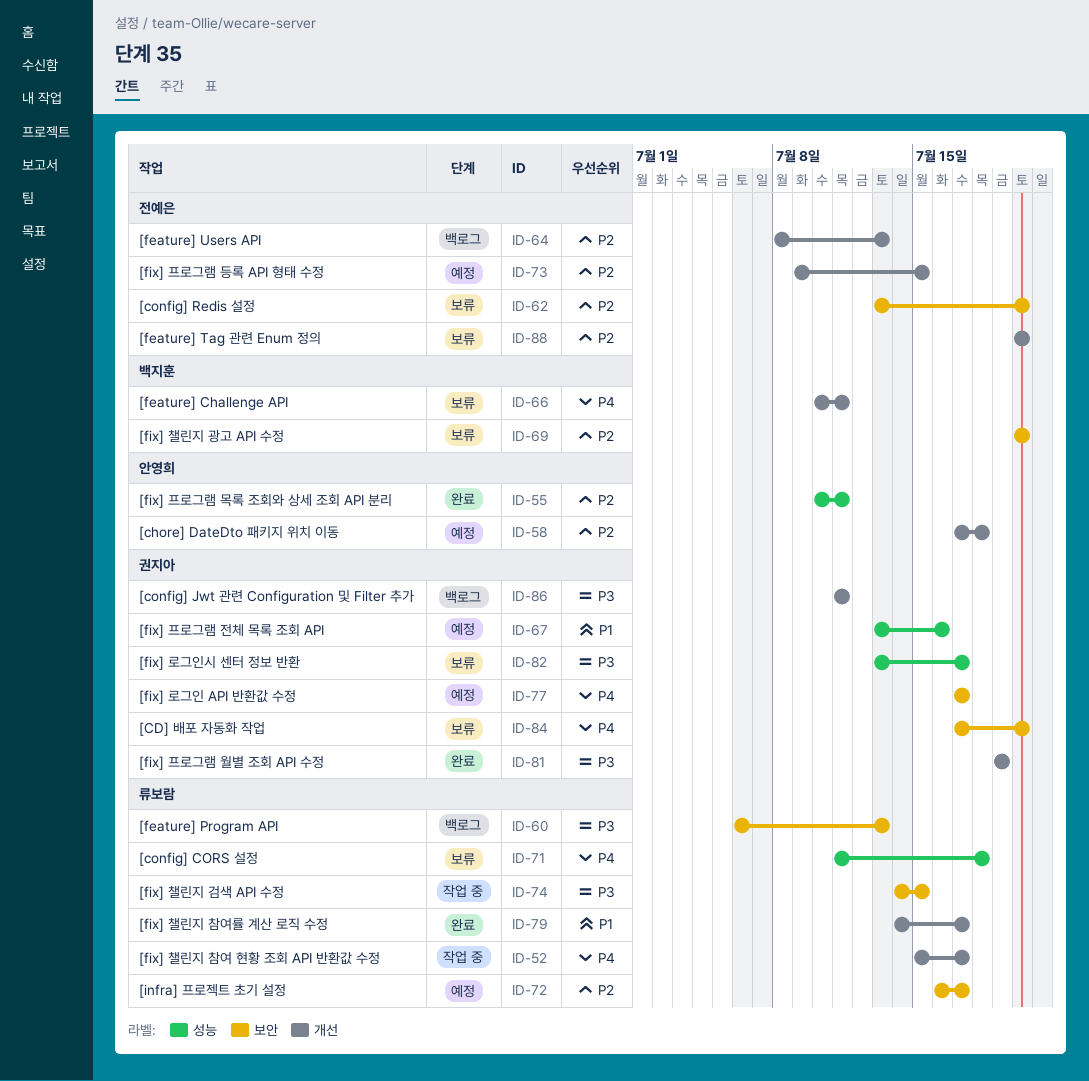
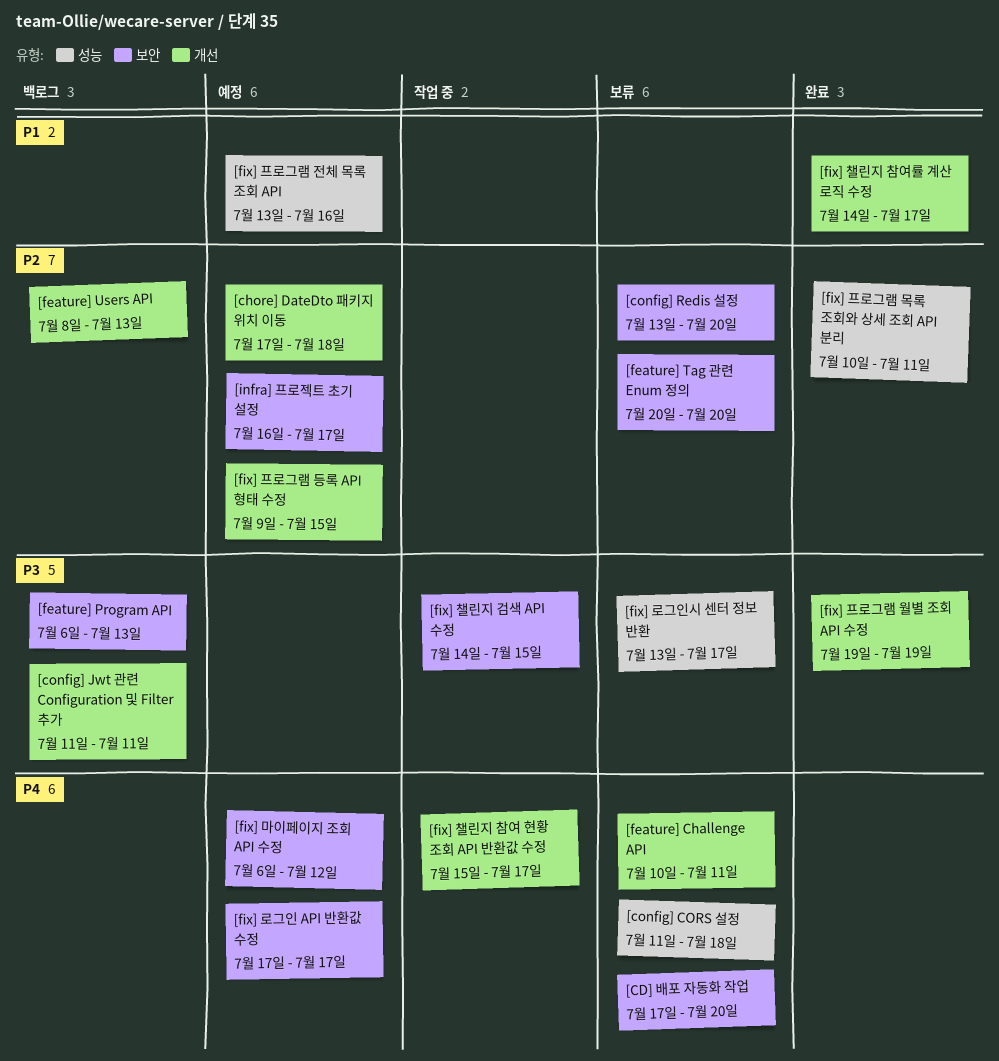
[feature] Tag 관련 Enum 정의, label: 개선 -> 보안
[fix] 마이페이지 조회 API 수정: none -> present
[fix] 챌린지 광고 API 수정: present -> none

